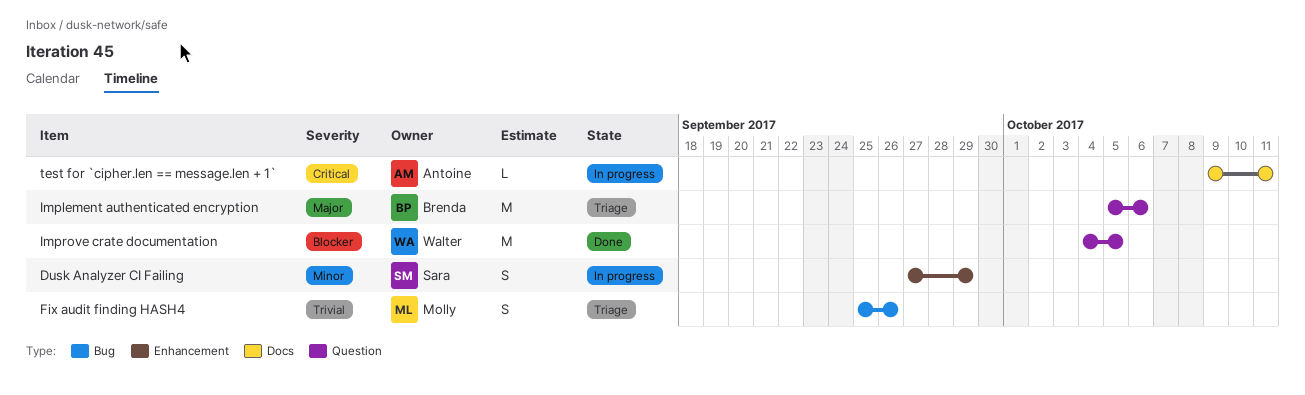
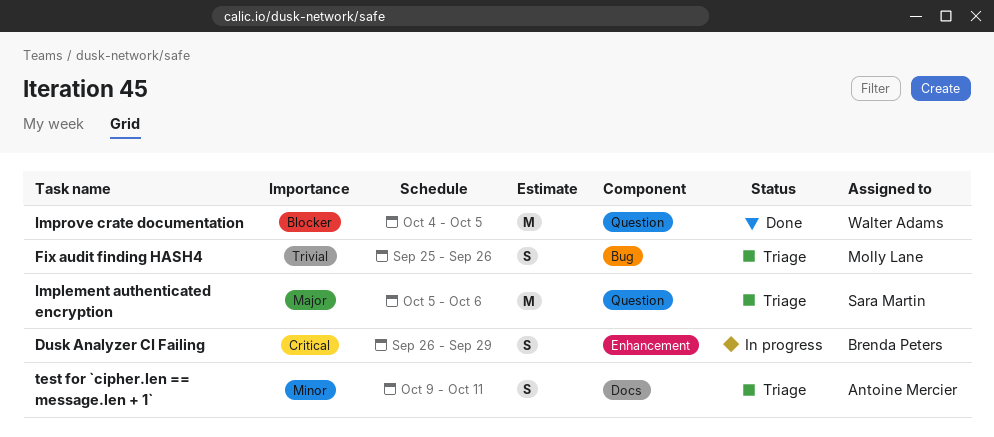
Dusk Analyzer CI Failing, owner: Sara Martin -> Brenda Peters
Dusk Analyzer CI Failing, priority: Minor -> Critical
Dusk Analyzer CI Failing, start: Sep 27 -> Sep 26
Implement authenticated encryption, owner: Brenda Peters -> Sara Martin
test for `cipher.len == message.len + 1`, status: In progress -> Triage
test for `cipher.len == message.len + 1`, priority: Critical -> Minor
test for `cipher.len == message.len + 1`, estimate: L -> S

